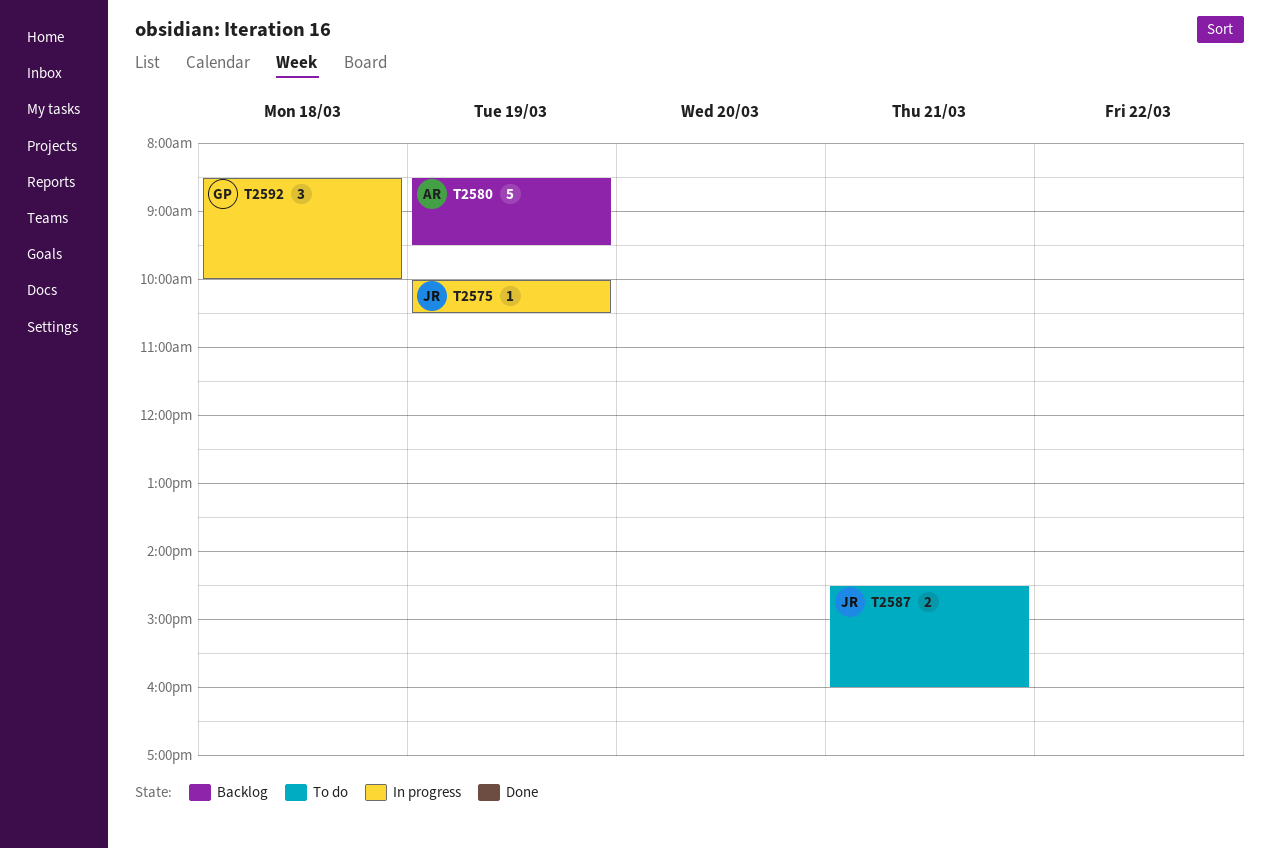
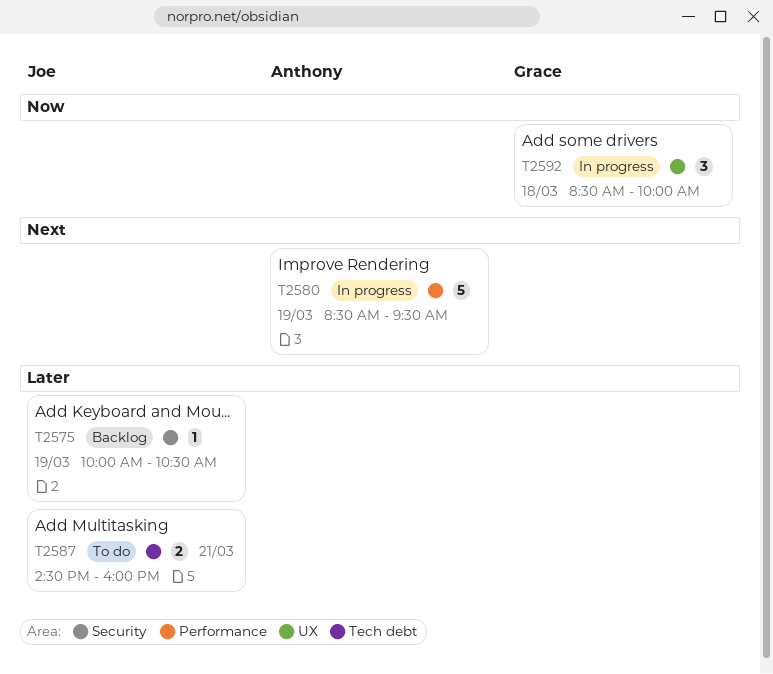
T2575, status: In progress -> Backlog
T2580, status: Backlog -> In progress

